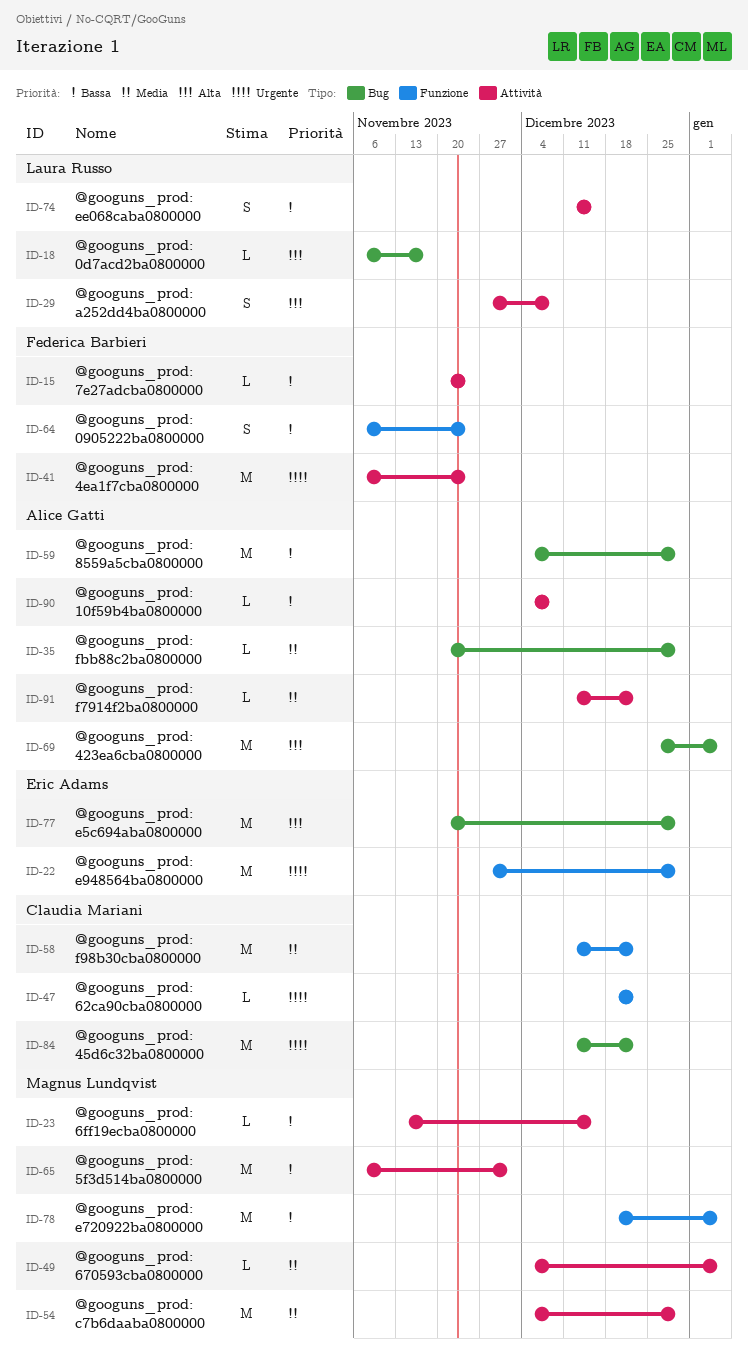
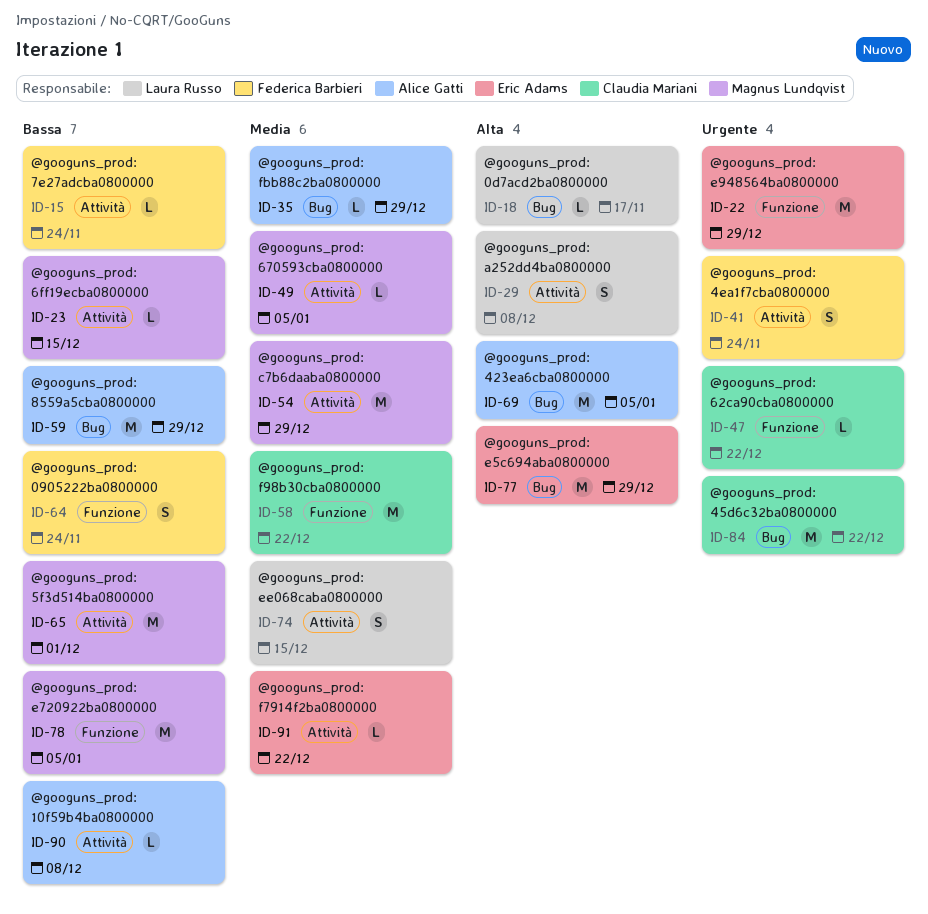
ID-41, estimate: M -> S
ID-74, priority: Bassa -> Media
ID-91, owner: Alice Gatti -> Eric Adams

